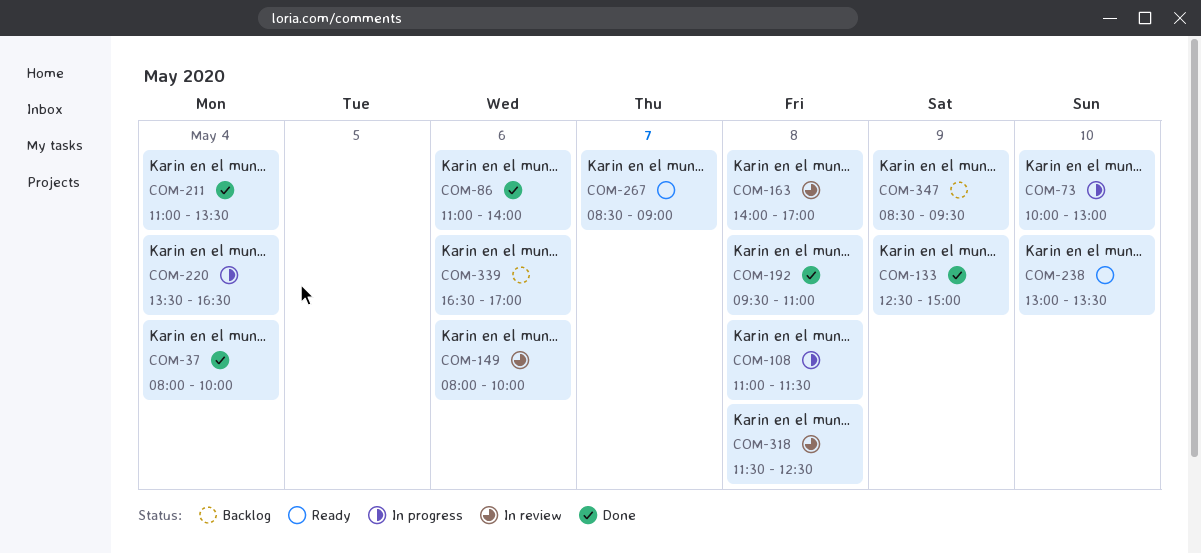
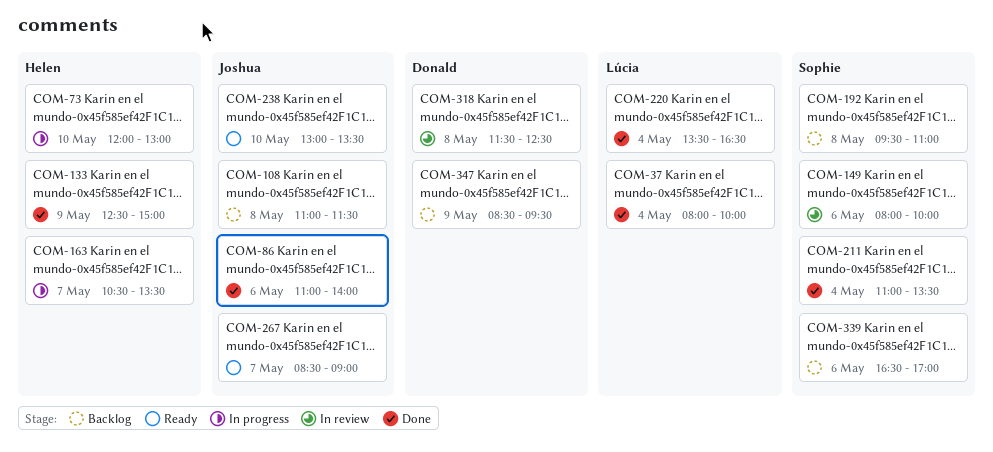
COM-73, begins: 10:00 -> 12:00
COM-108, status: In progress -> Backlog
COM-163, status: In review -> In progress
COM-163, day: May 8 -> May 7
COM-163, begins: 14:00 -> 10:30
COM-163, ends: 17:00 -> 13:30
COM-192, status: Done -> Backlog
COM-220, status: In progress -> Done

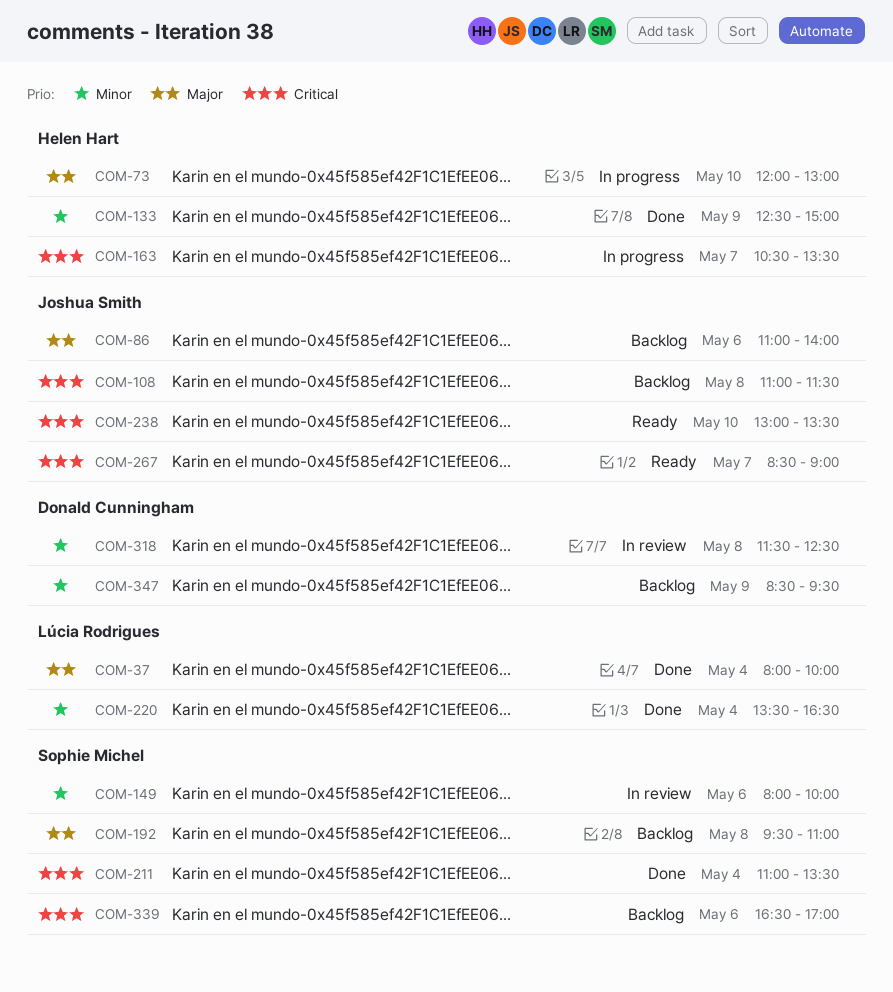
COM-86, status: Done -> Backlog

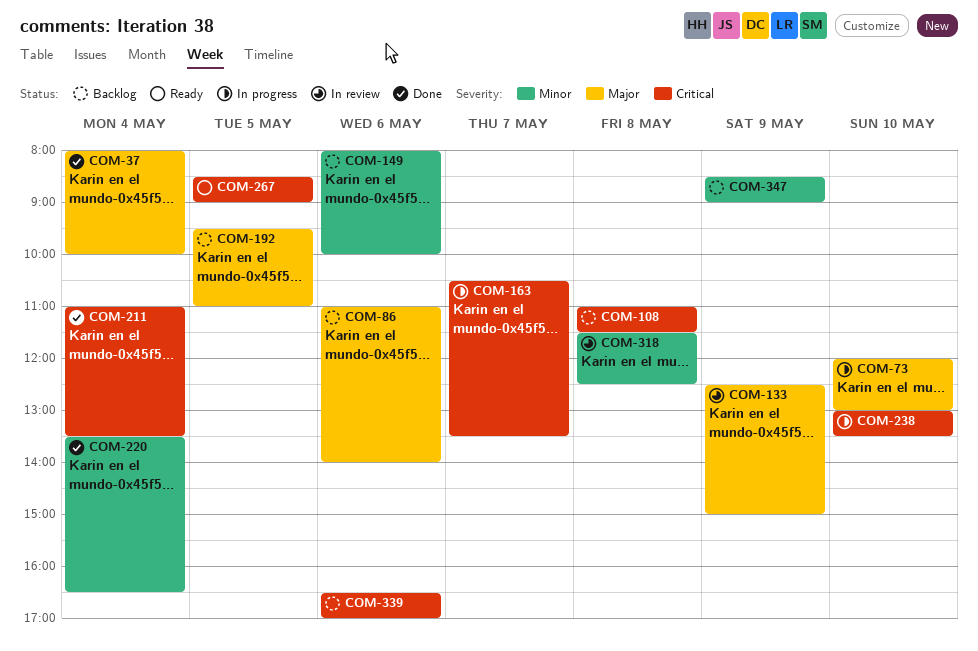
COM-133, status: Done -> In review
COM-133, priority: Minor -> Major
COM-149, status: In review -> Backlog
COM-192, day: May 8 -> May 5
COM-238, status: Ready -> In progress
COM-267, day: May 7 -> May 5
COM-347, ends: 09:30 -> 09:00

